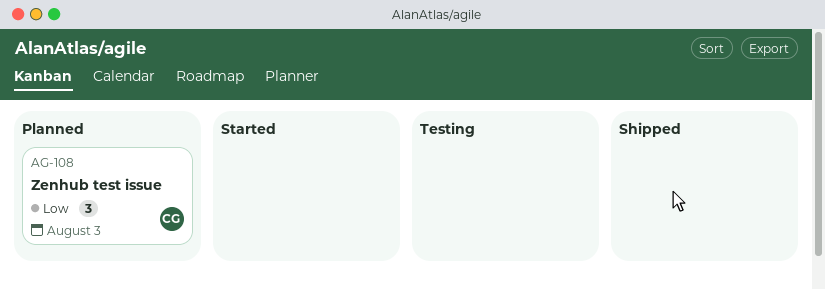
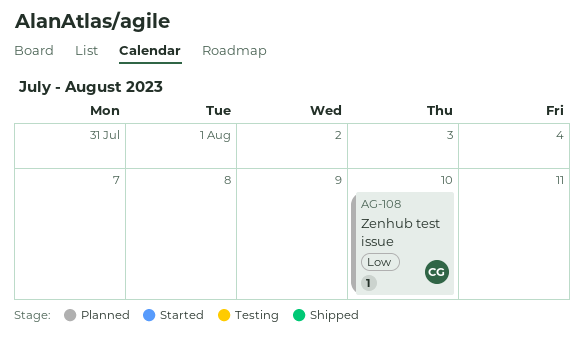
AG-108, estimate: 3 -> 1
AG-108, due: Aug 3 -> Aug 10

